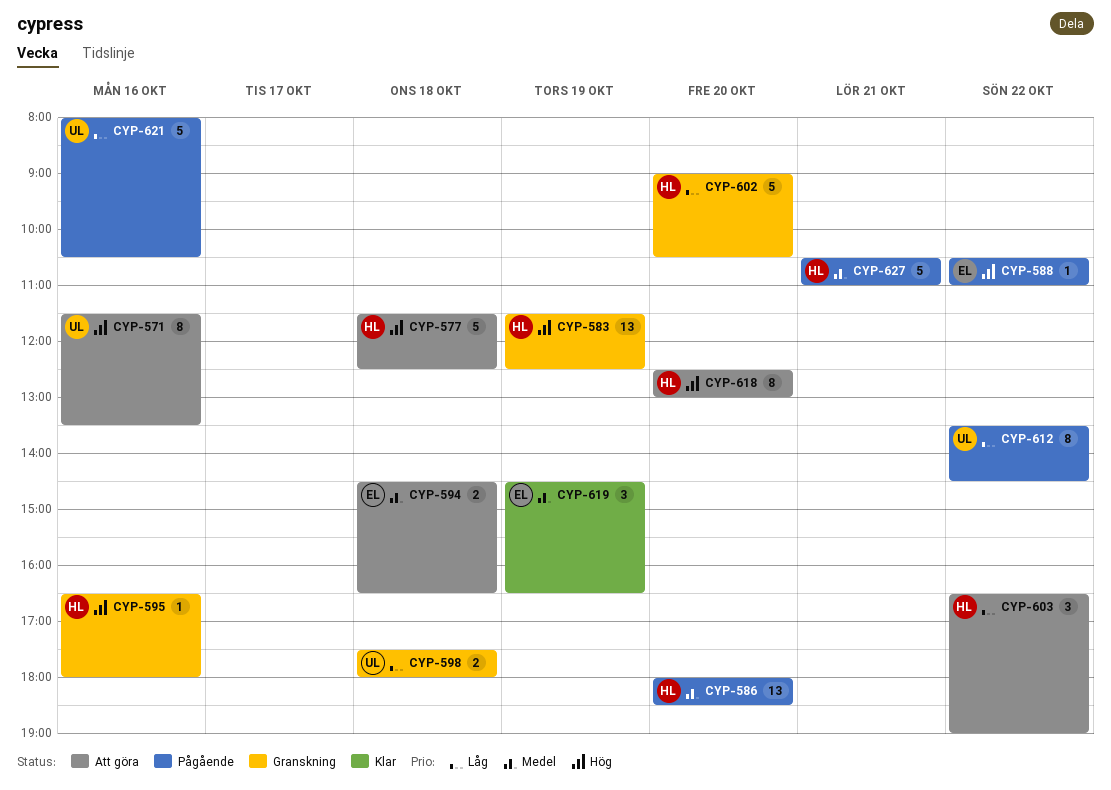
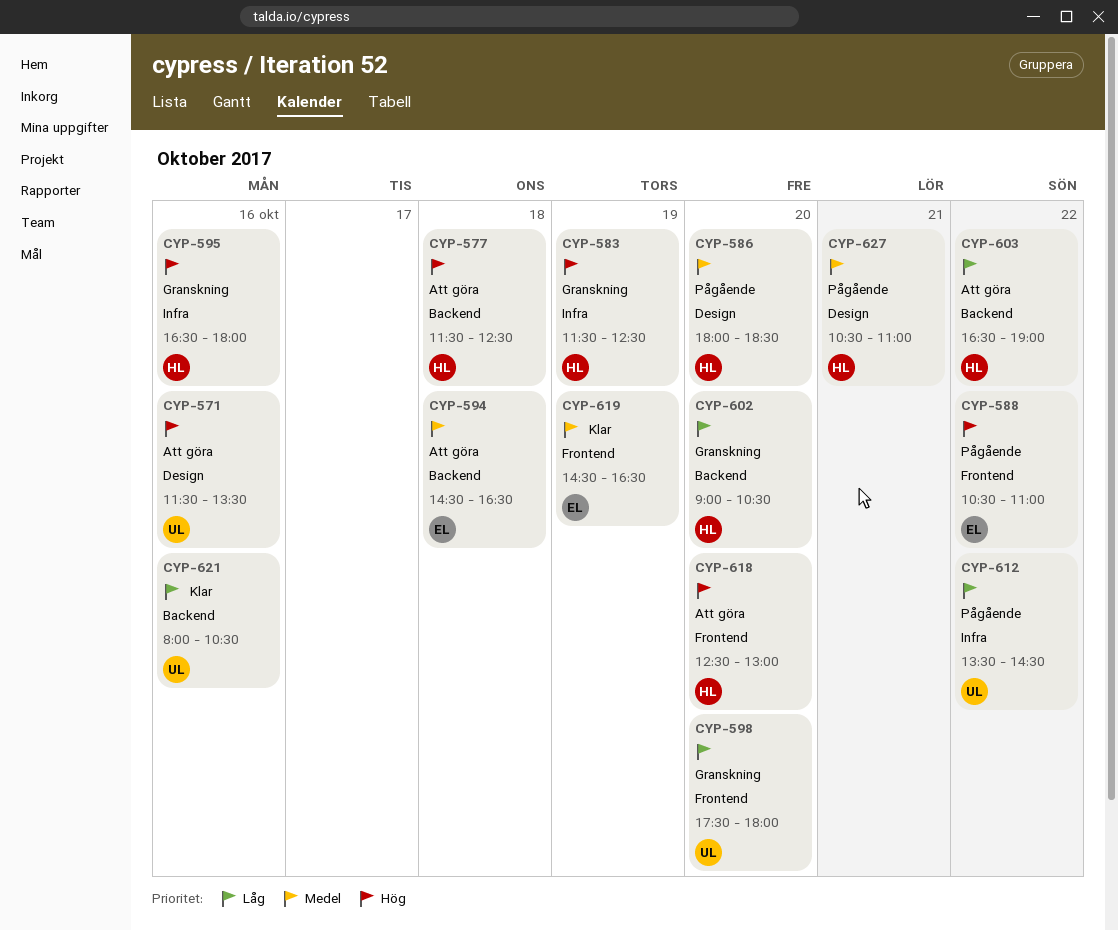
CYP-598, day: Oct 18 -> Oct 20
CYP-621, status: Pågående -> Klar

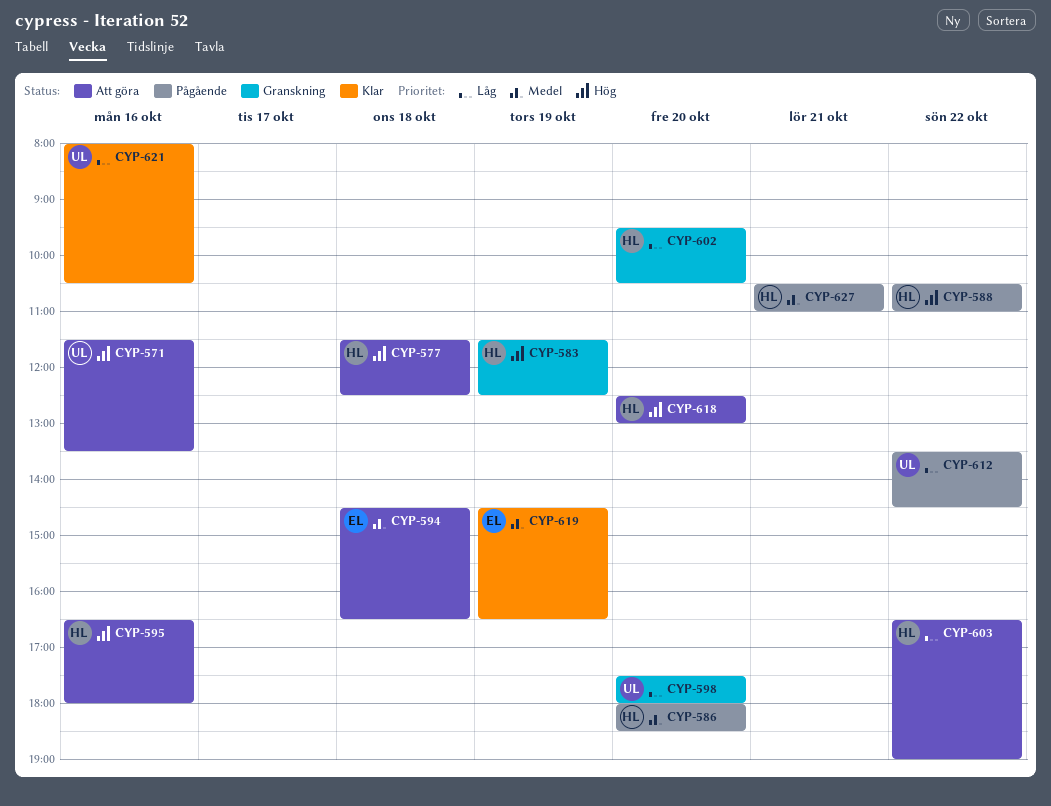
CYP-588, owner: EL -> HL
CYP-595, status: Granskning -> Att göra
CYP-602, begins: 09:00 -> 09:30

